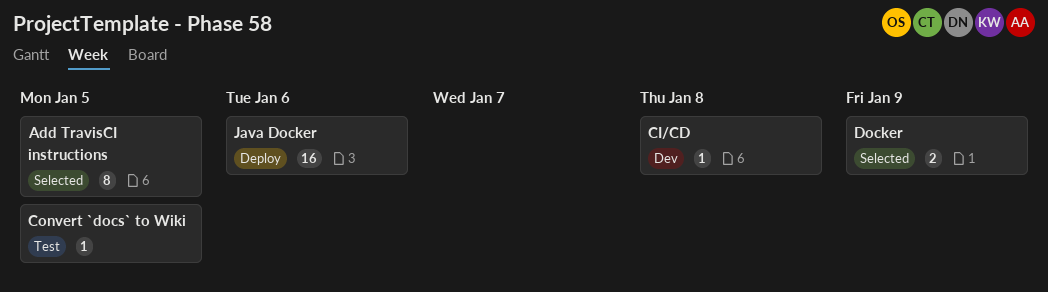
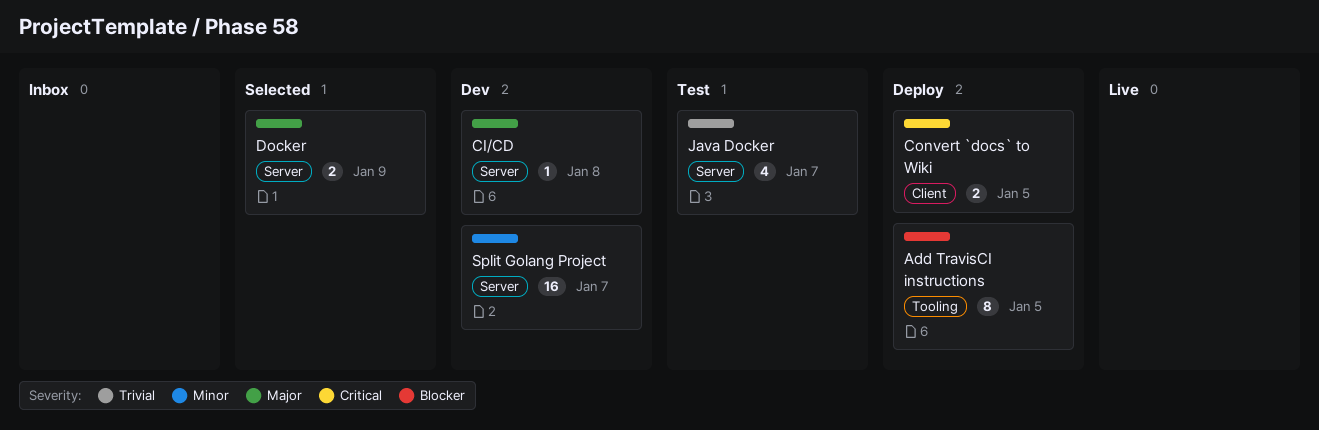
Add TravisCI instructions, status: Selected -> Deploy
Convert `docs` to Wiki, status: Test -> Deploy
Convert `docs` to Wiki, estimate: 1 -> 2
Java Docker, status: Deploy -> Test
Java Docker, estimate: 16 -> 4
Java Docker, due: Jan 6 -> Jan 7
Split Golang Project: none -> present

